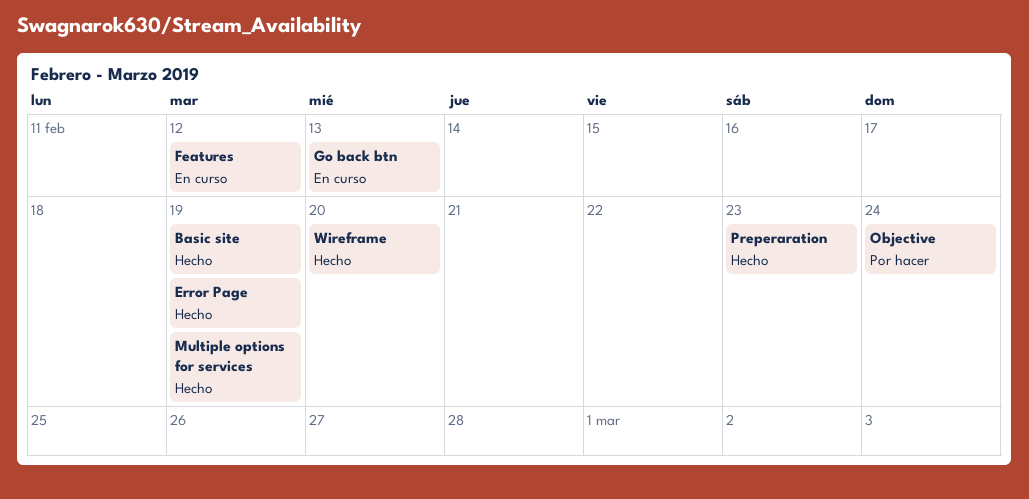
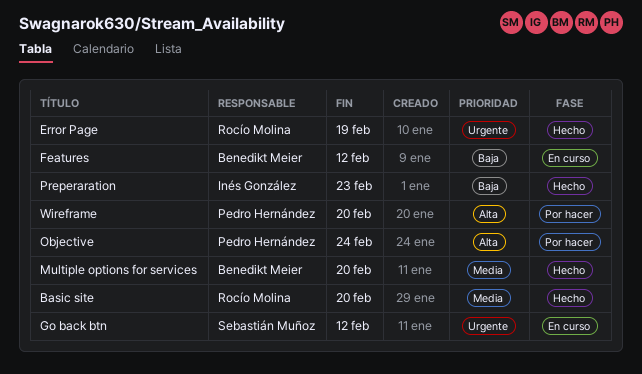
Basic site, due: Feb 19 -> Feb 20
Go back btn, due: Feb 13 -> Feb 12
Multiple options for services, due: Feb 19 -> Feb 20
Wireframe, status: Hecho -> Por hacer

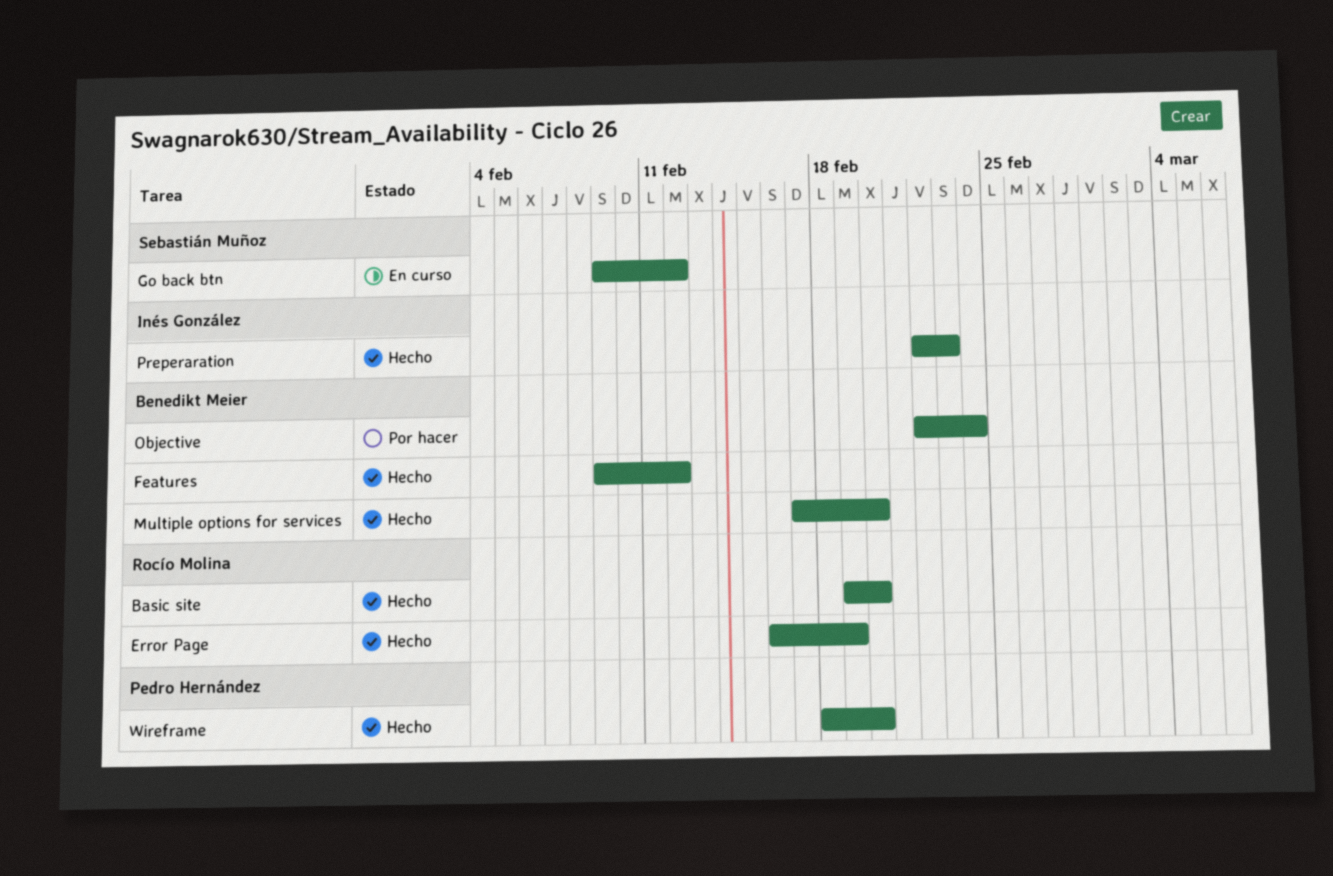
Features, status: En curso -> Hecho
Objective, owner: Pedro Hernández -> Benedikt Meier
Wireframe, status: Por hacer -> Hecho

